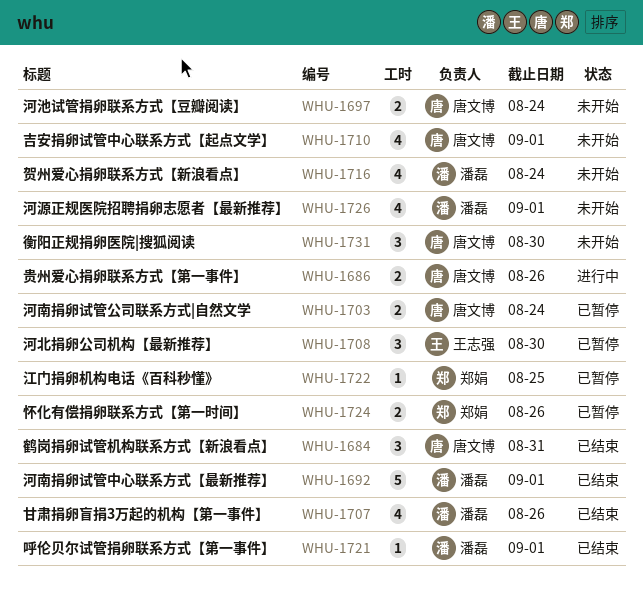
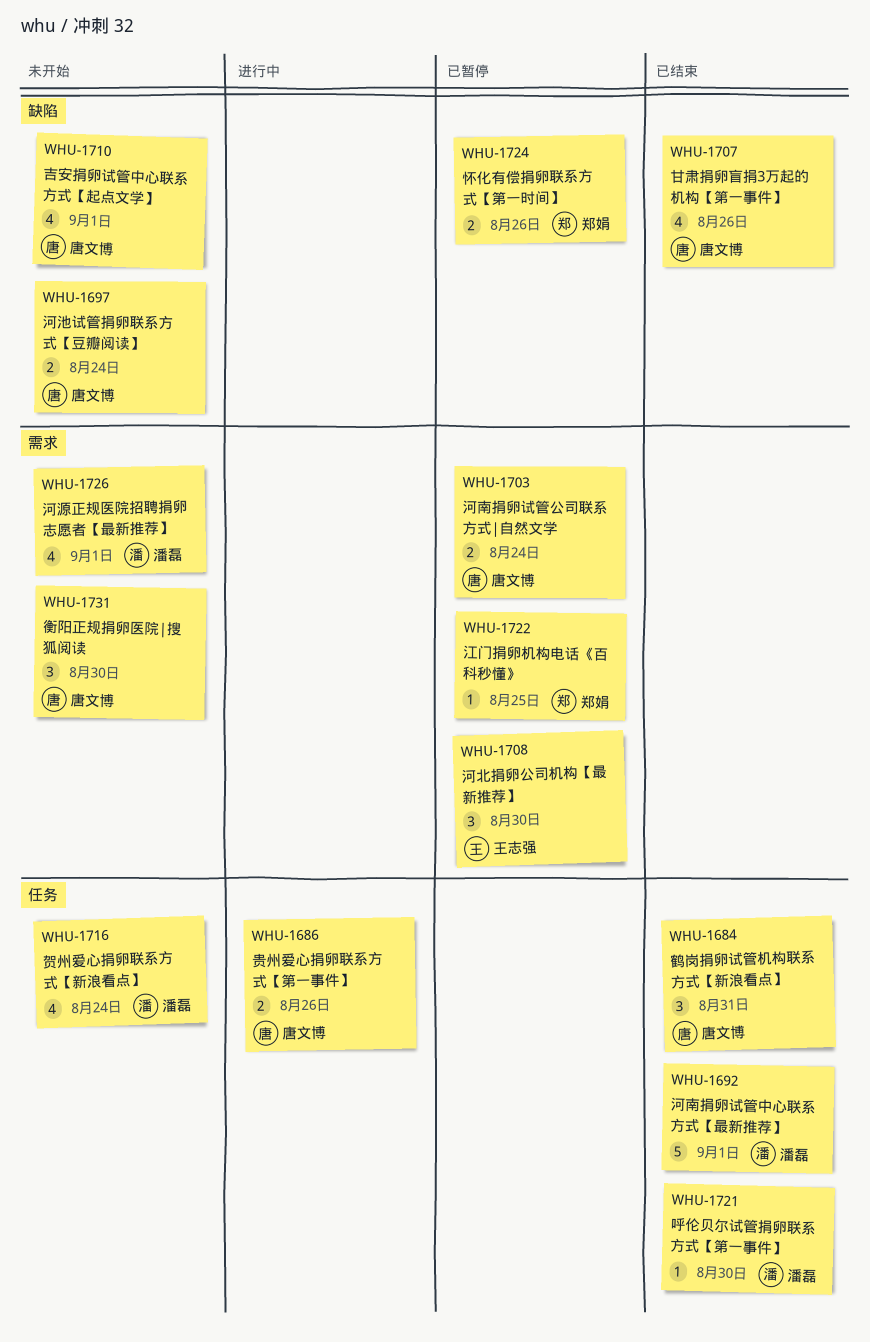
WHU-1707, owner: 潘磊 -> 唐文博
WHU-1721, due: Sep 1 -> Aug 30

